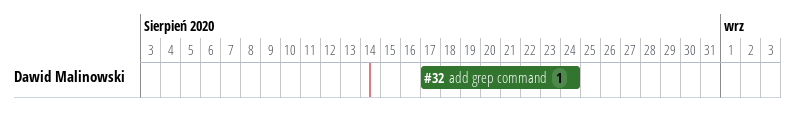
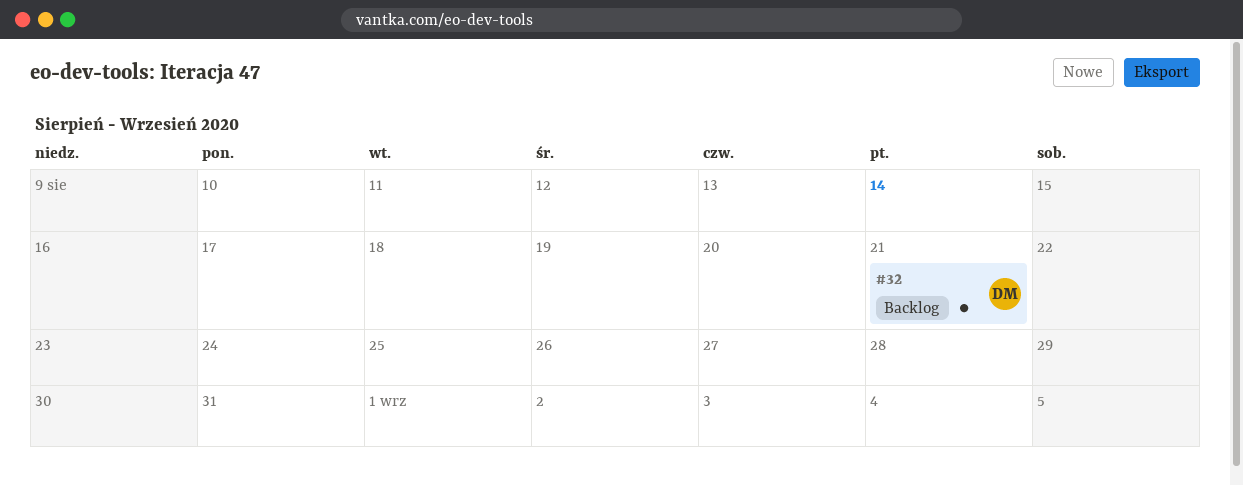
#32, due: Aug 24 -> Aug 21

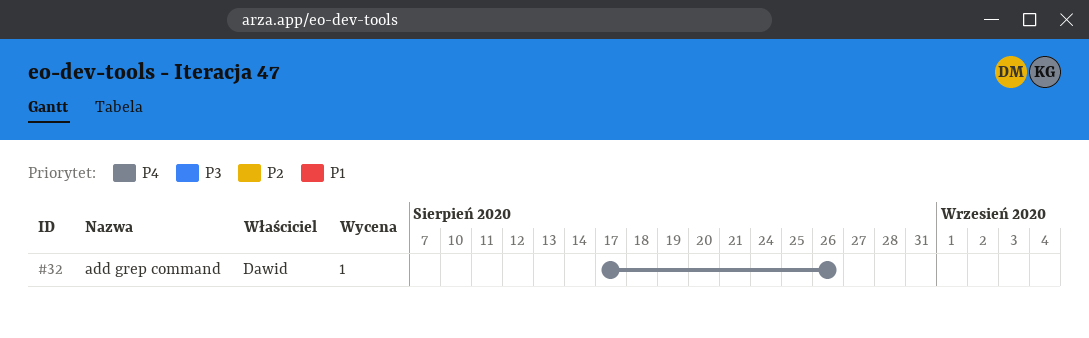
#32, due: Aug 21 -> Aug 26

